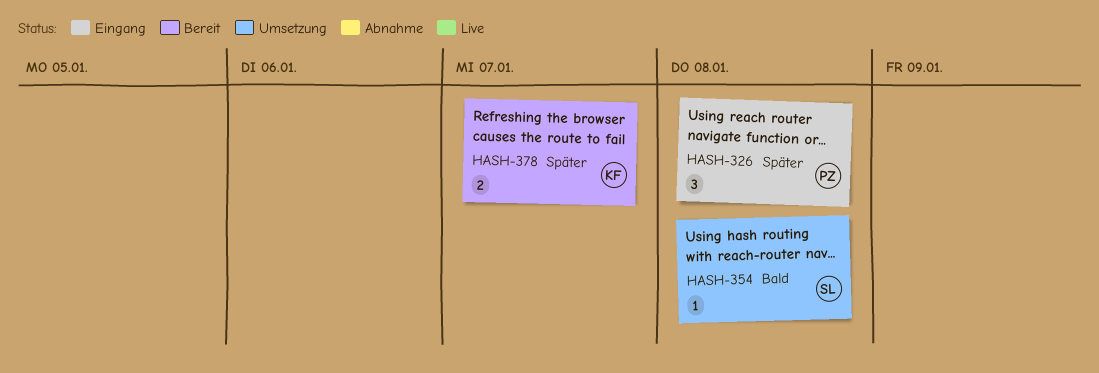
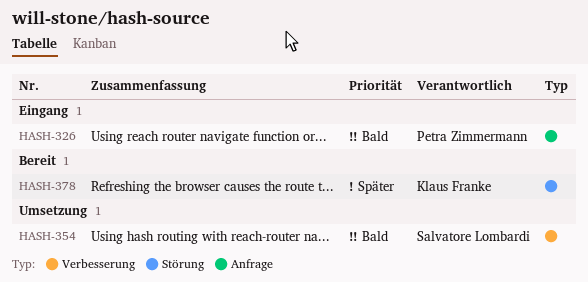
HASH-326, priority: Später -> Bald

